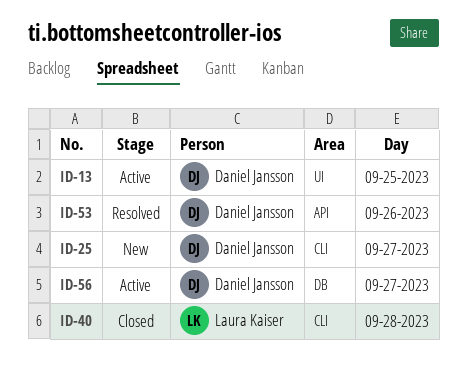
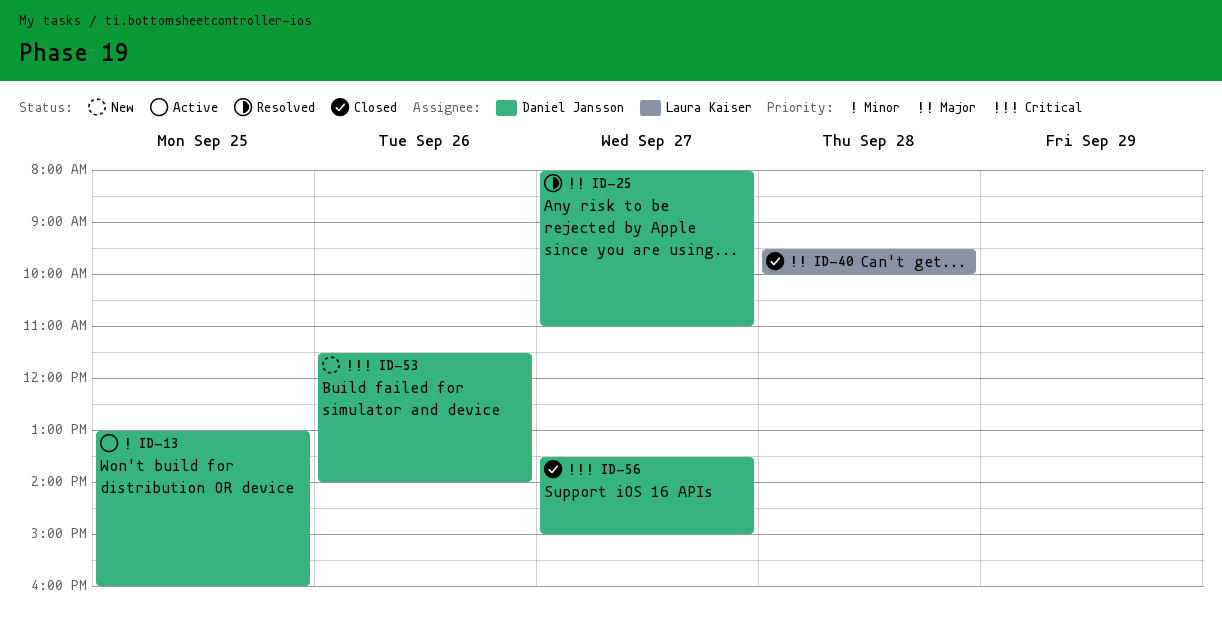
ID-25, status: New -> Resolved
ID-53, status: Resolved -> New
ID-56, status: Active -> Closed

